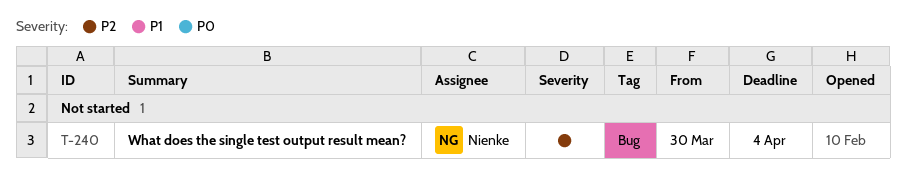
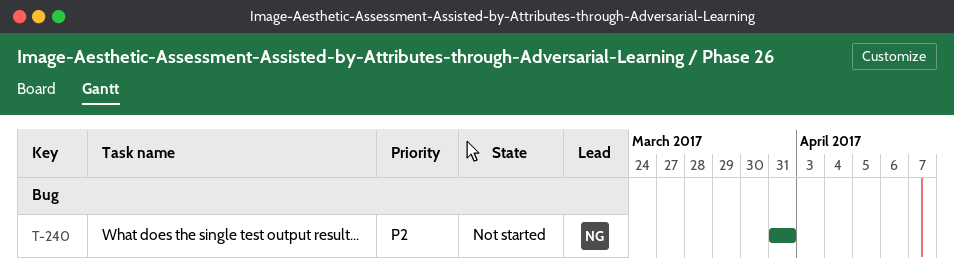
T-240, start: Mar 30 -> Mar 31
T-240, due: Apr 4 -> Mar 31

